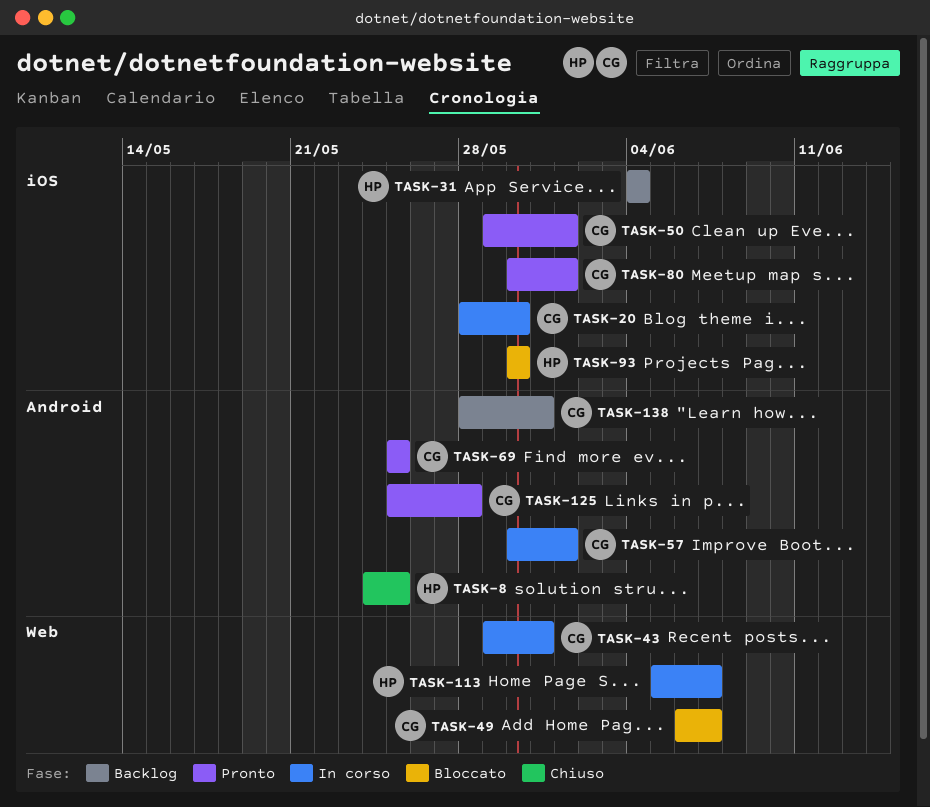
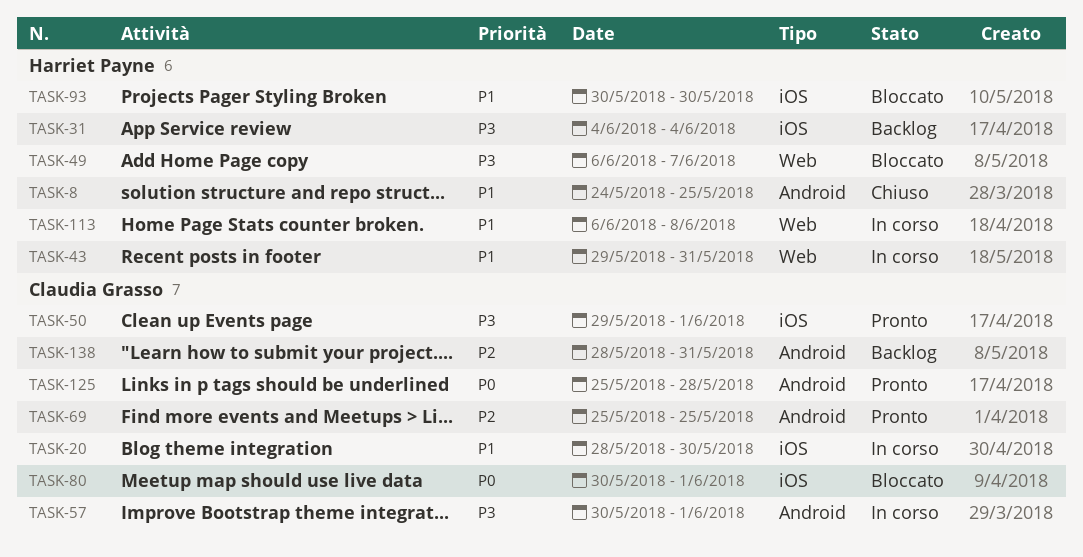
TASK-43, owner: Claudia Grasso -> Harriet Payne
TASK-49, owner: Claudia Grasso -> Harriet Payne
TASK-80, status: Pronto -> Bloccato
TASK-113, start: Jun 5 -> Jun 6
TASK-113, due: Jun 7 -> Jun 8

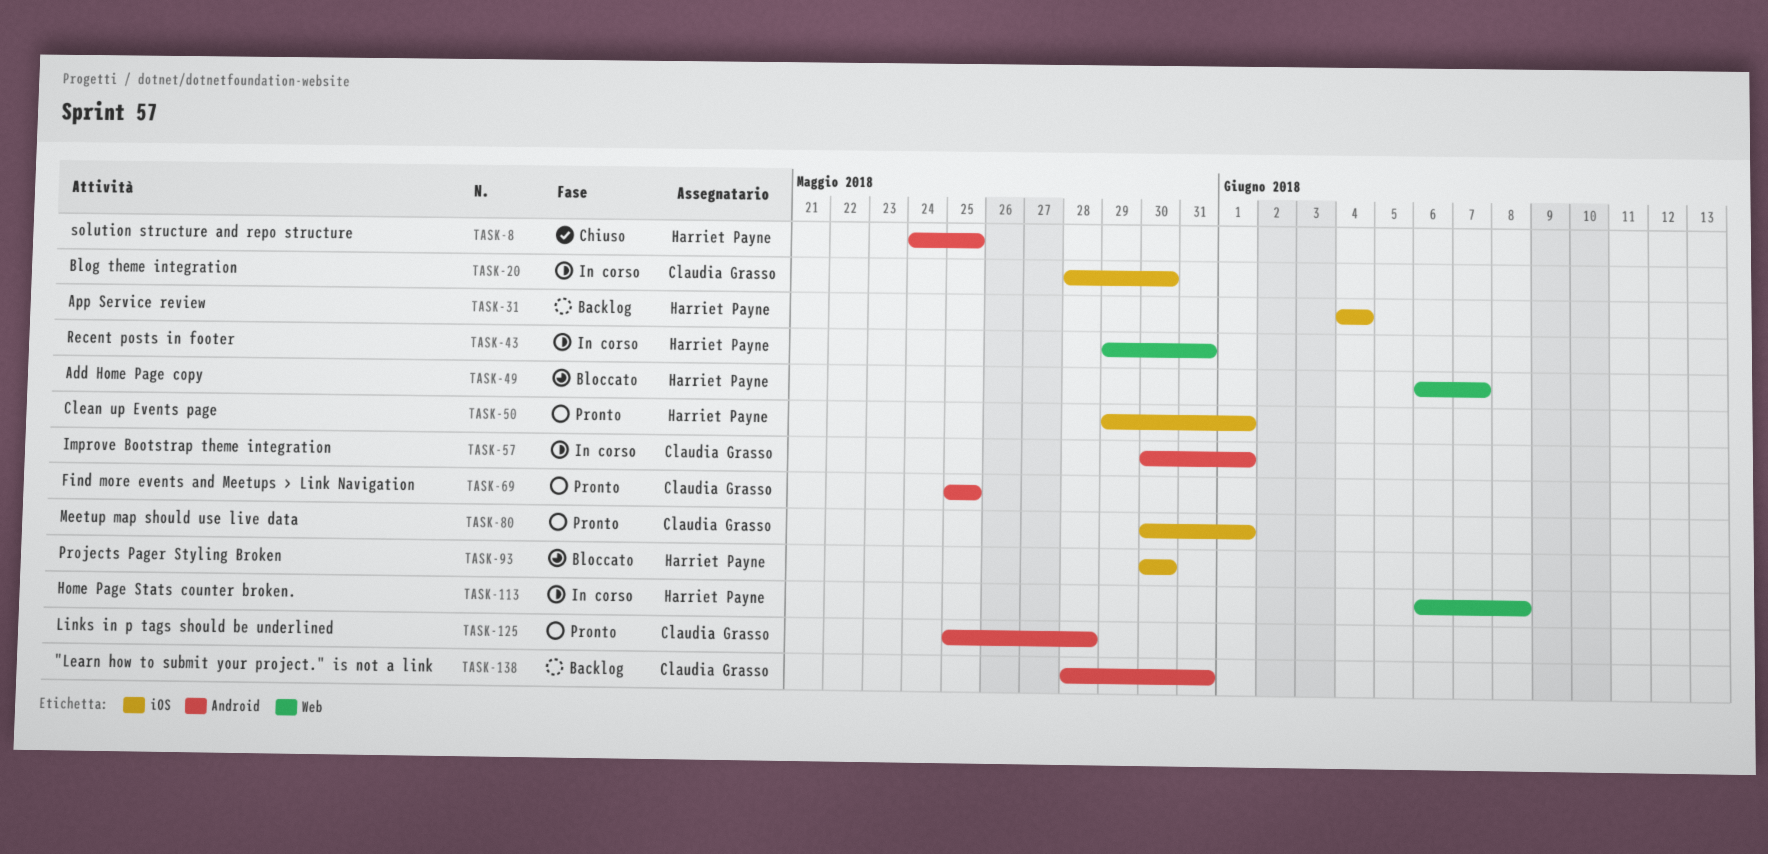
TASK-50, owner: Claudia Grasso -> Harriet Payne
TASK-80, status: Bloccato -> Pronto

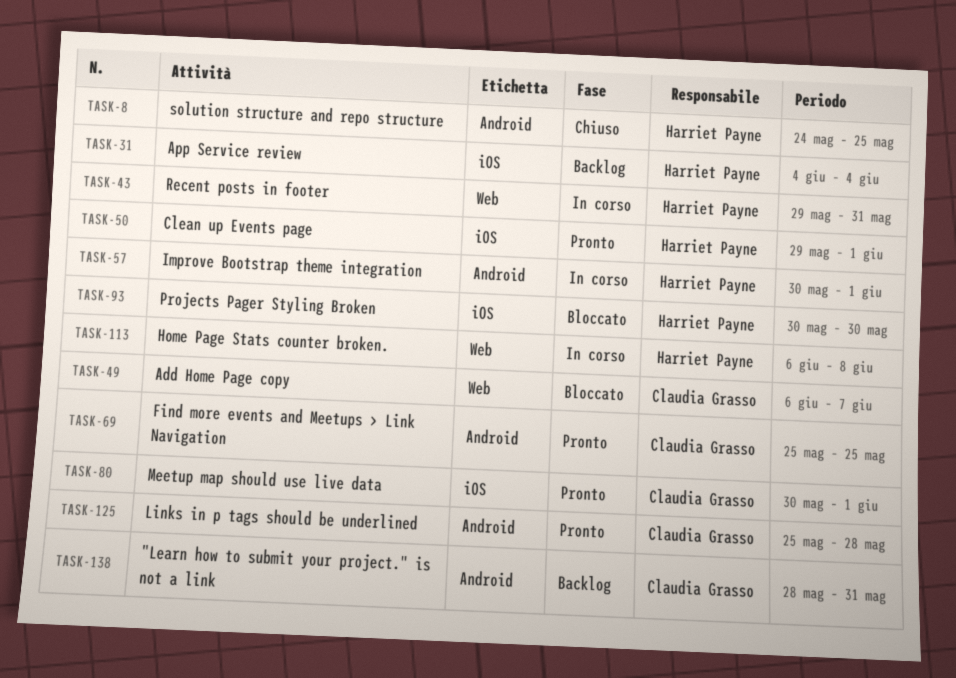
TASK-20: present -> none
TASK-49, owner: Harriet Payne -> Claudia Grasso
TASK-57, owner: Claudia Grasso -> Harriet Payne

